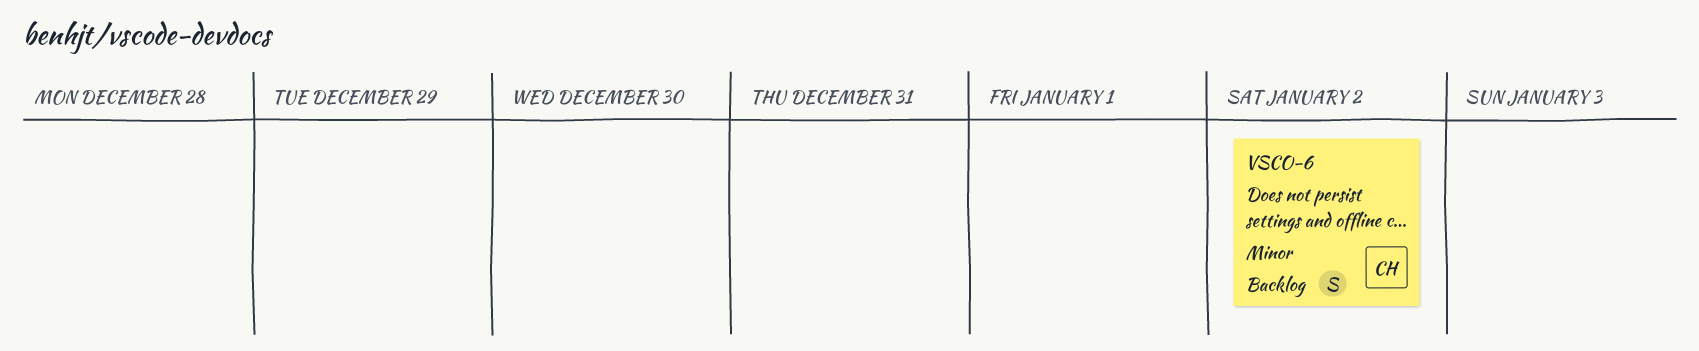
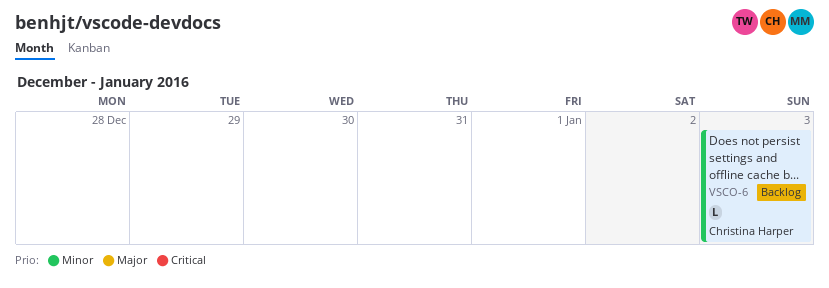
VSCO-6, estimate: S -> L
VSCO-6, due: Jan 2 -> Jan 3

